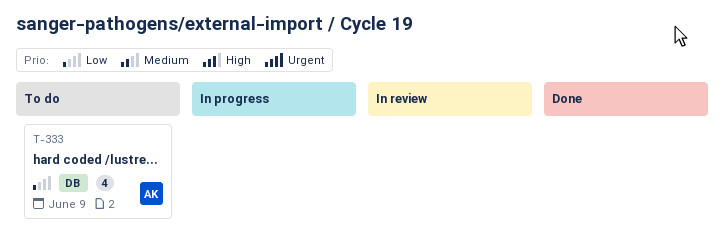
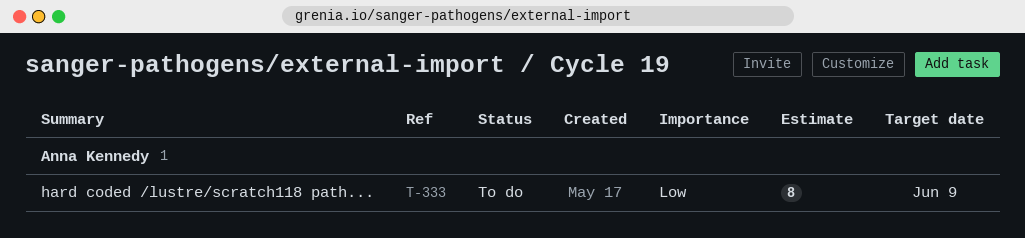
T-333, estimate: 4 -> 8

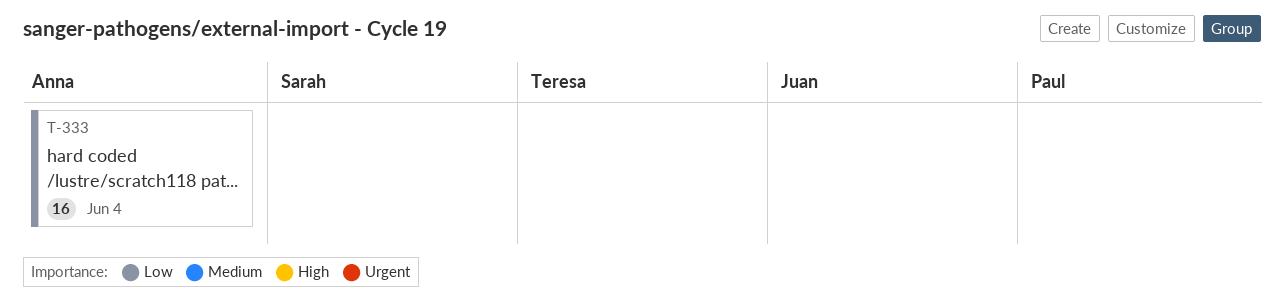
T-333, estimate: 8 -> 16
T-333, due: Jun 9 -> Jun 4

